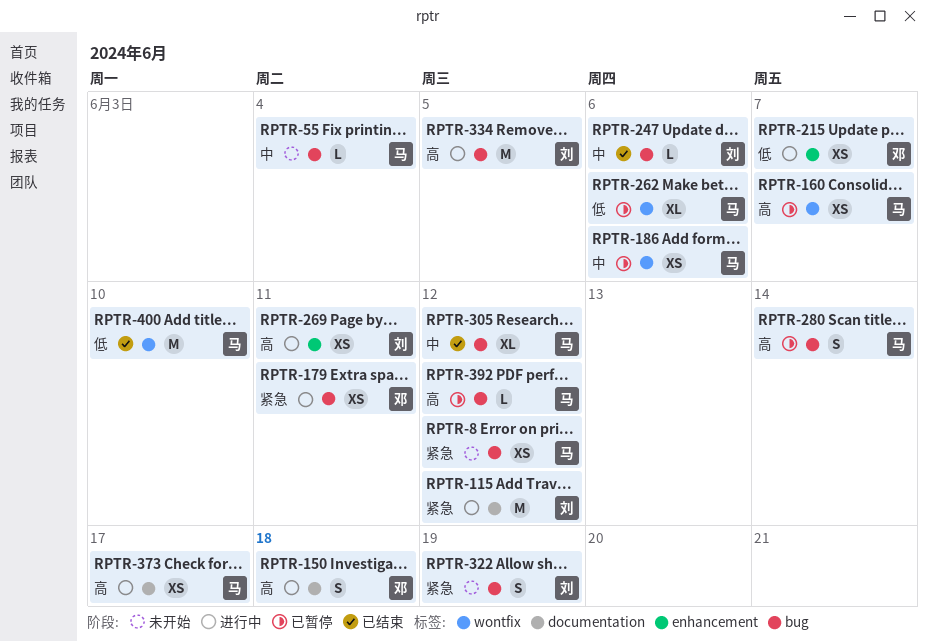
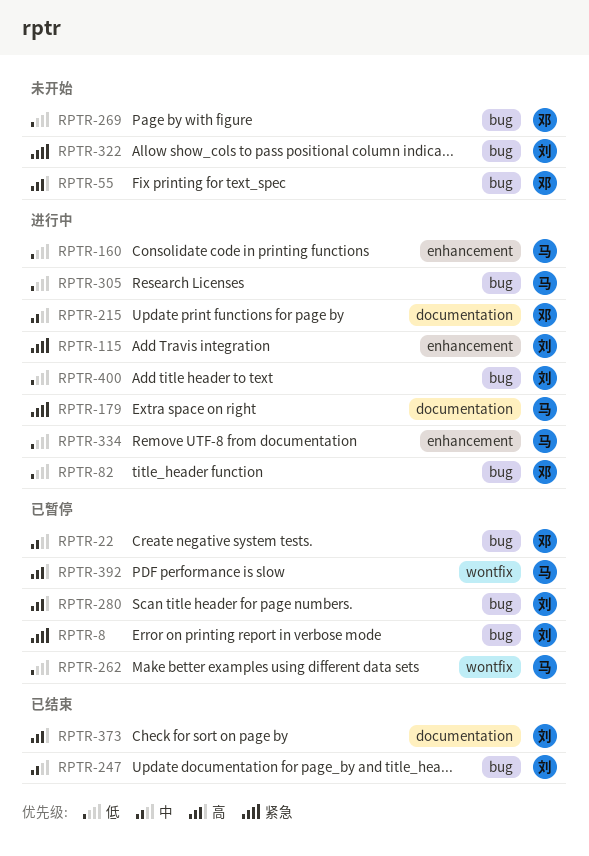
RPTR-8, status: 未开始 -> 已暂停
RPTR-8, owner: 马 -> 刘
RPTR-22: none -> present
RPTR-55, owner: 马 -> 邓
RPTR-55, priority: 中 -> 高
RPTR-82: none -> present
RPTR-115, label: documentation -> enhancement
RPTR-150: present -> none
RPTR-160, status: 已暂停 -> 进行中
RPTR-160, priority: 高 -> 低
RPTR-160, label: wontfix -> enhancement
RPTR-179, owner: 邓 -> 马
RPTR-179, label: bug -> documentation
RPTR-186: present -> none
RPTR-215, priority: 低 -> 中
RPTR-215, label: enhancement -> documentation
RPTR-269, status: 进行中 -> 未开始
RPTR-269, owner: 刘 -> 邓
RPTR-269, priority: 高 -> 低
RPTR-269, label: enhancement -> bug
RPTR-280, owner: 马 -> 刘
RPTR-305, status: 已结束 -> 进行中
RPTR-305, priority: 中 -> 低
RPTR-334, owner: 刘 -> 马
RPTR-334, priority: 高 -> 低
RPTR-334, label: bug -> enhancement
RPTR-373, status: 进行中 -> 已结束
RPTR-373, owner: 马 -> 刘
RPTR-392, label: bug -> wontfix
RPTR-400, status: 已结束 -> 进行中
RPTR-400, owner: 马 -> 刘
RPTR-400, label: wontfix -> bug

